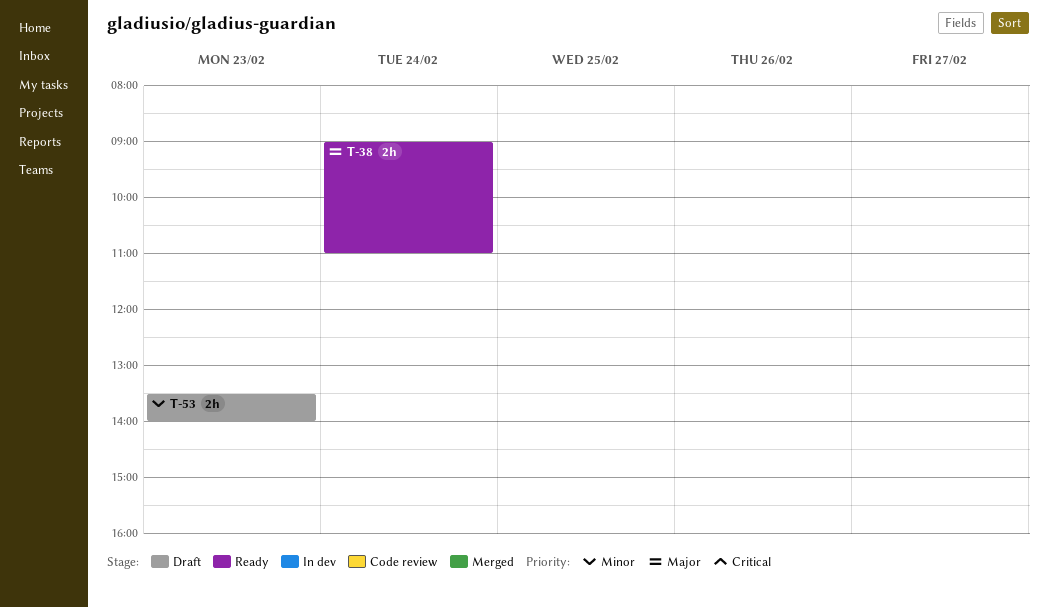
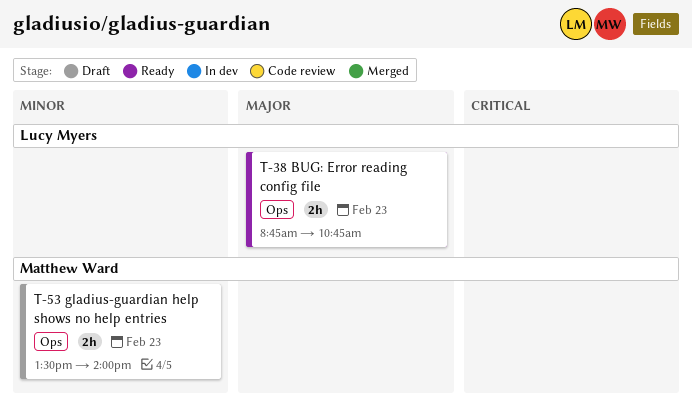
T-38, day: Feb 24 -> Feb 23
T-38, begins: 09:00 -> 08:45
T-38, ends: 11:00 -> 10:45

